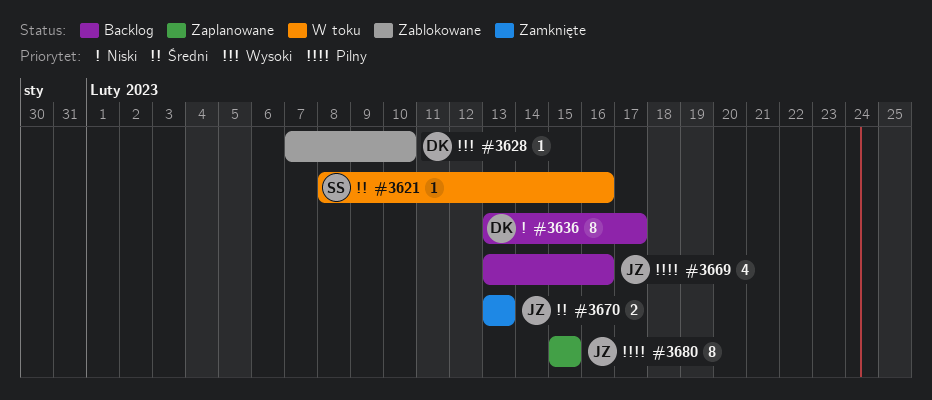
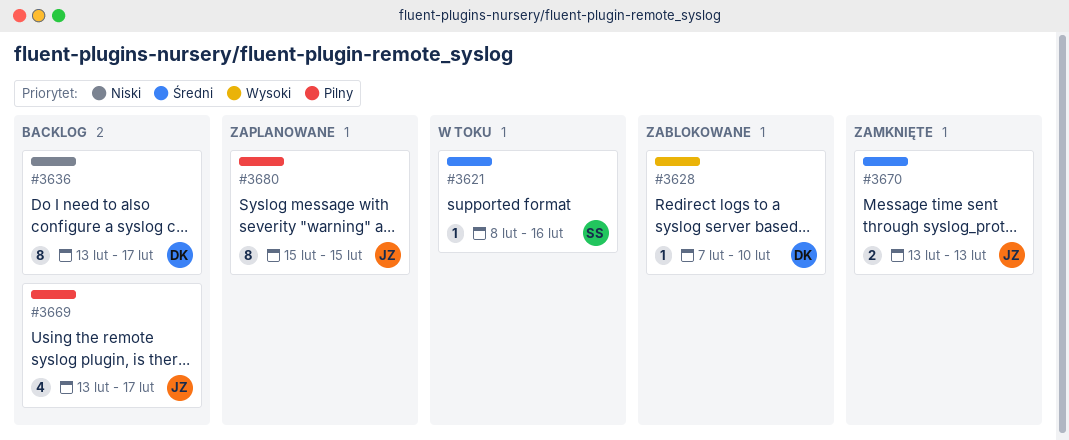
#3669, due: Feb 16 -> Feb 17

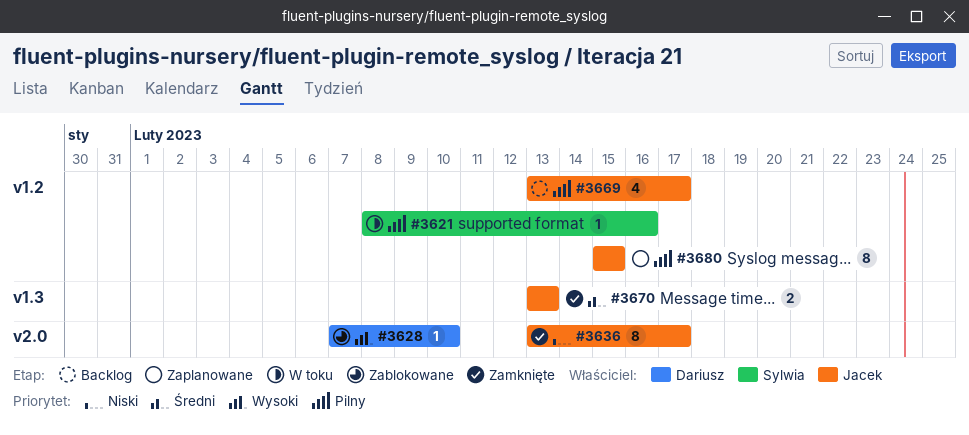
#3621, priority: Średni -> Pilny
#3636, status: Backlog -> Zamknięte
#3636, owner: Dariusz -> Jacek

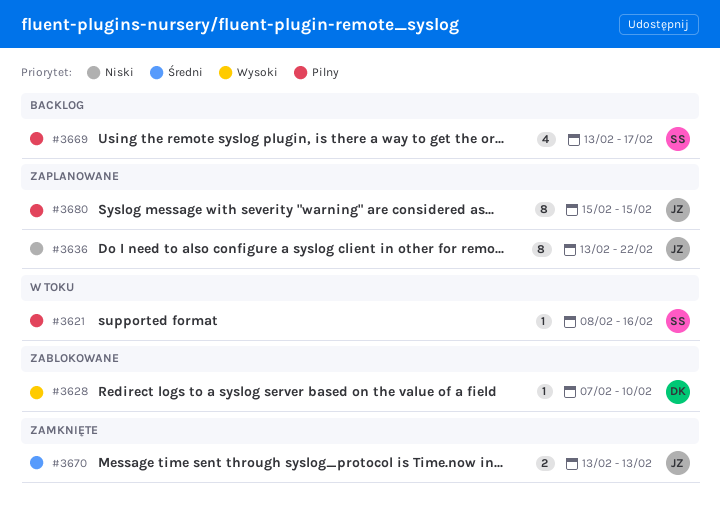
#3636, status: Zamknięte -> Zaplanowane
#3636, due: Feb 17 -> Feb 22
#3669, owner: Jacek -> Sylwia

